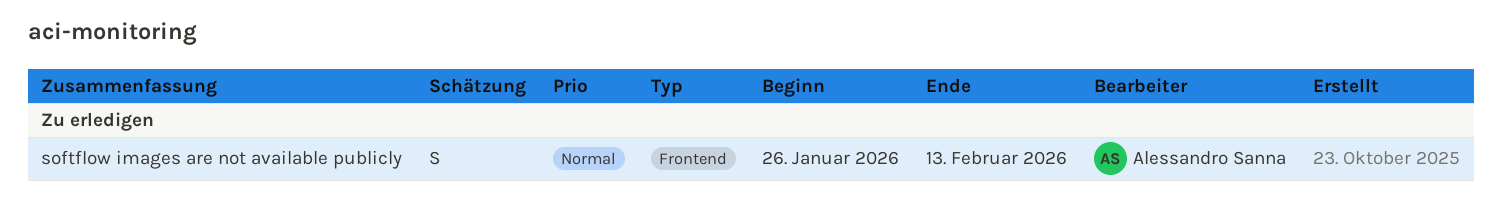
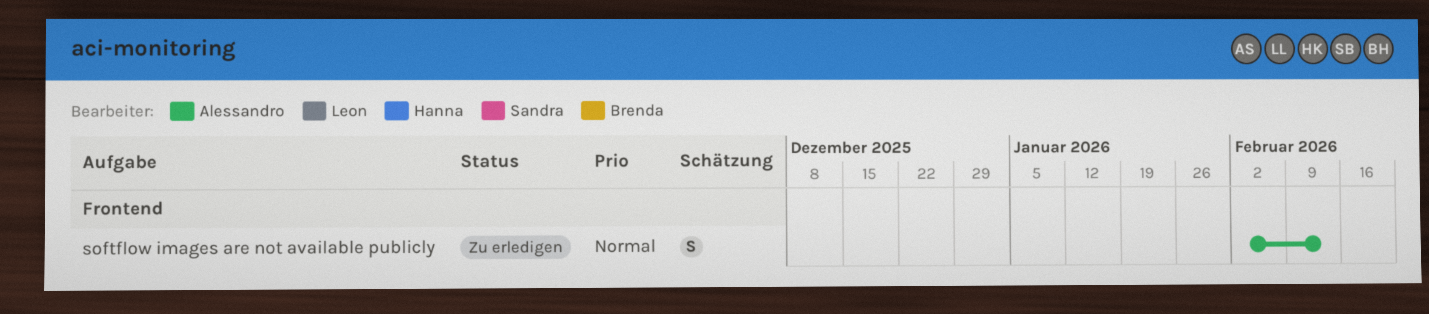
softflow images are not available publicly, start: Jan 26 -> Feb 2

